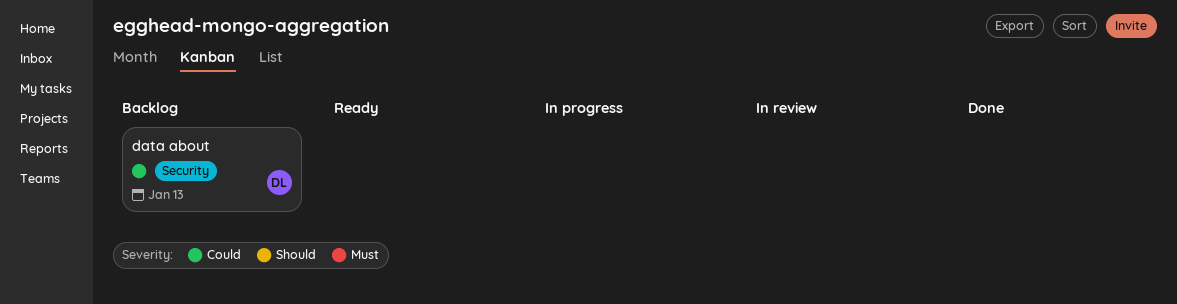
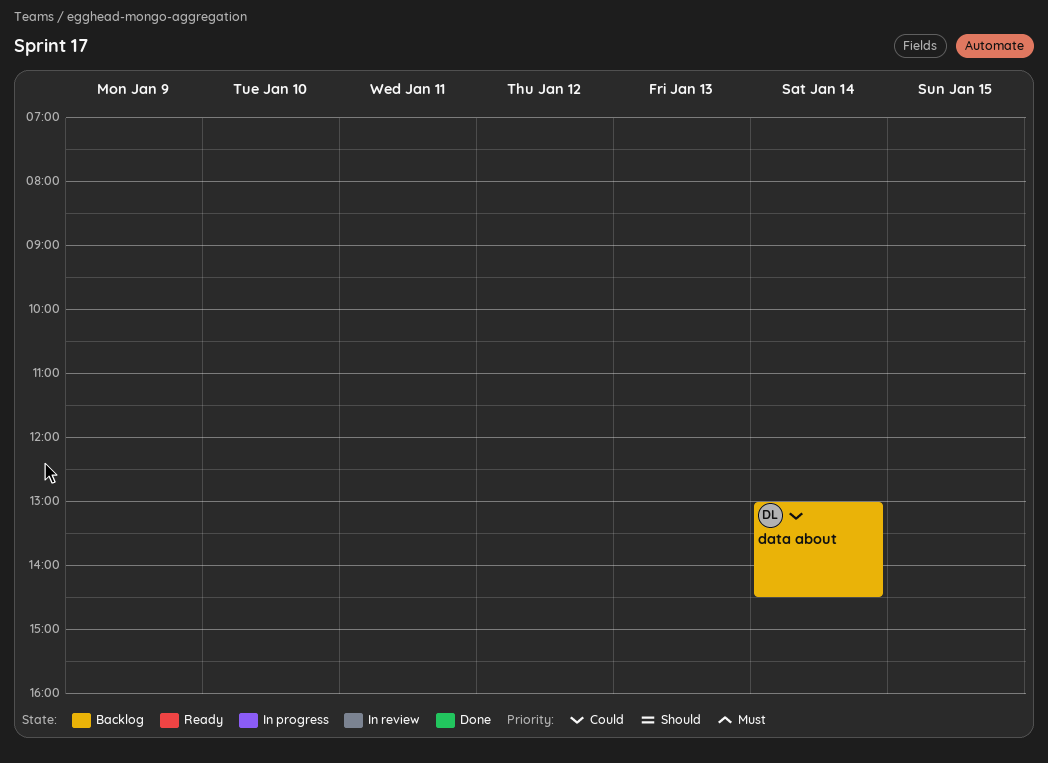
data about, day: Jan 13 -> Jan 14

